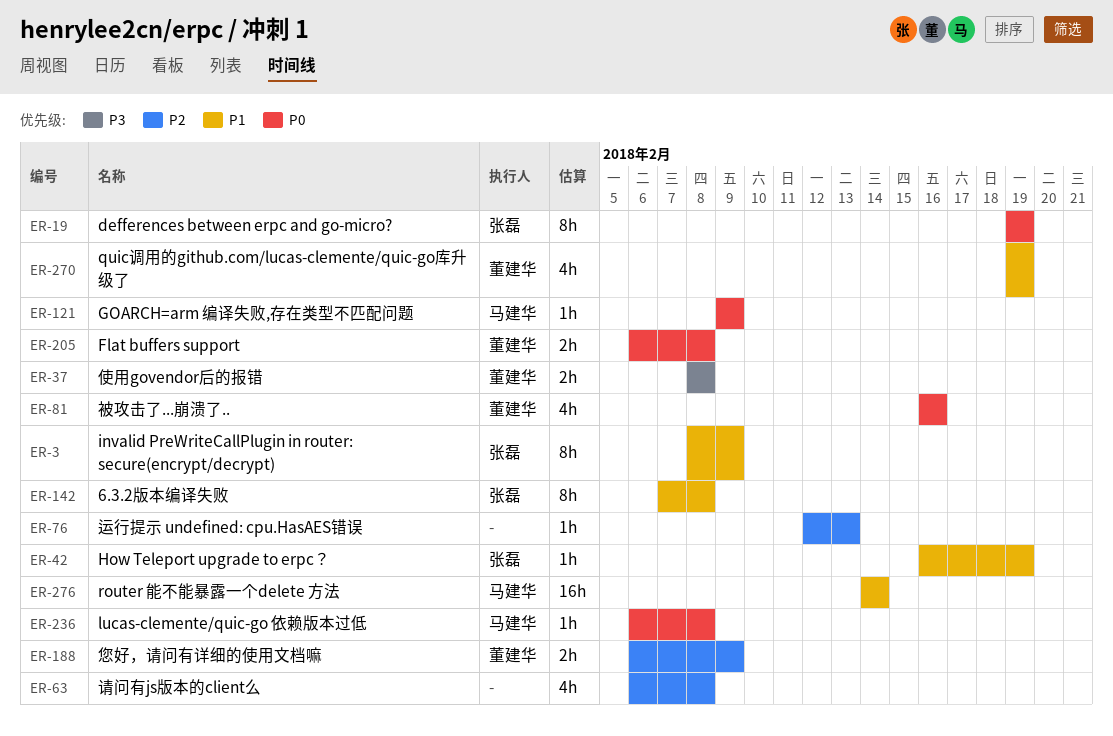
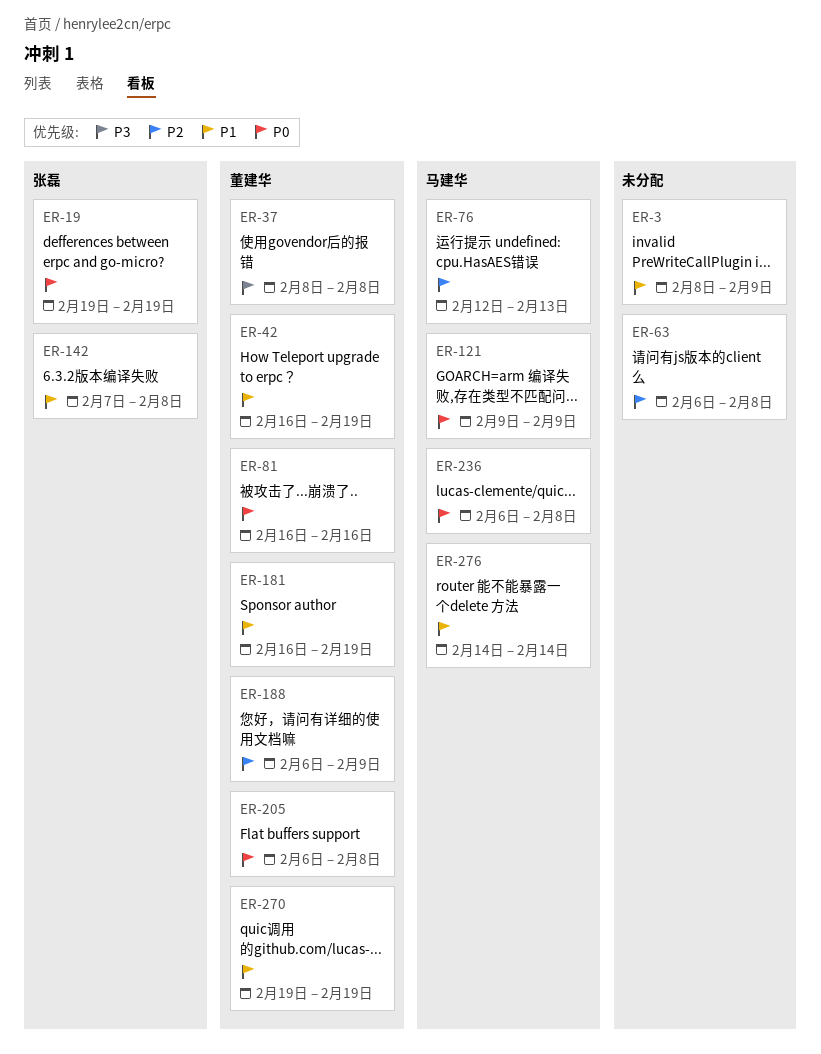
ER-3, owner: 张磊 -> none
ER-42, owner: 张磊 -> 董建华
ER-76, owner: none -> 马建华
ER-181: none -> present

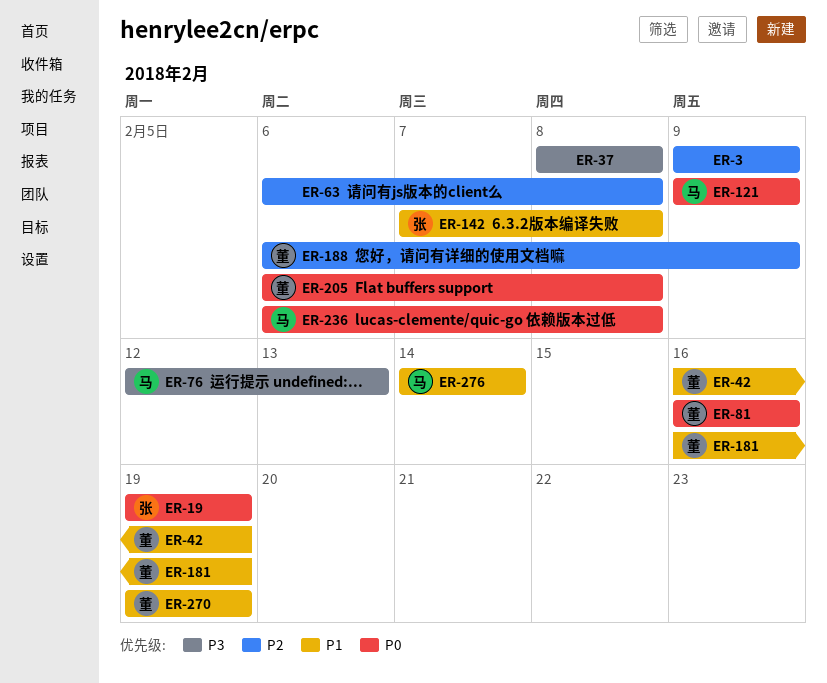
ER-3, priority: P1 -> P2
ER-3, start: Feb 8 -> Feb 9
ER-37, owner: 董建华 -> none
ER-76, priority: P2 -> P3

